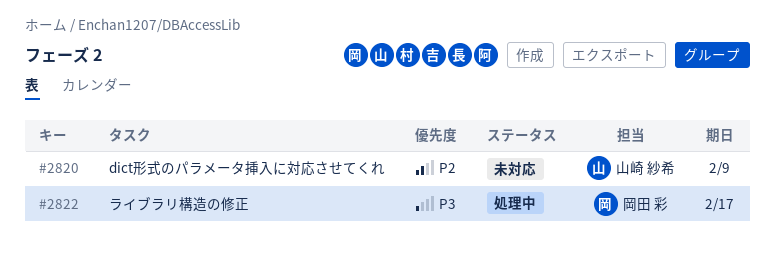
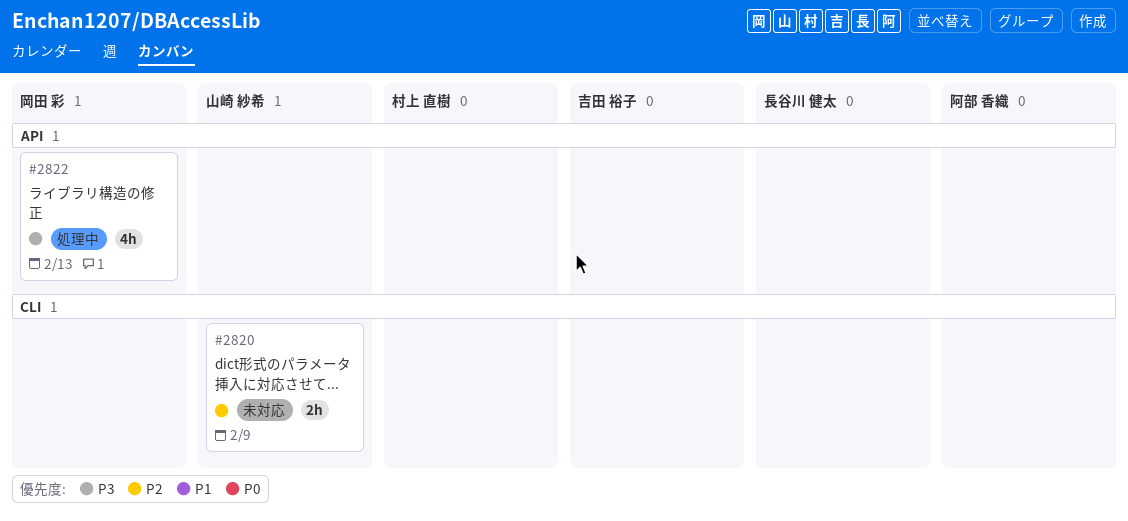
#2822, due: Feb 17 -> Feb 13

